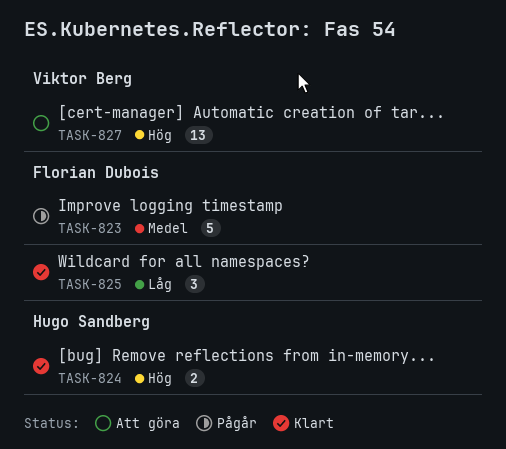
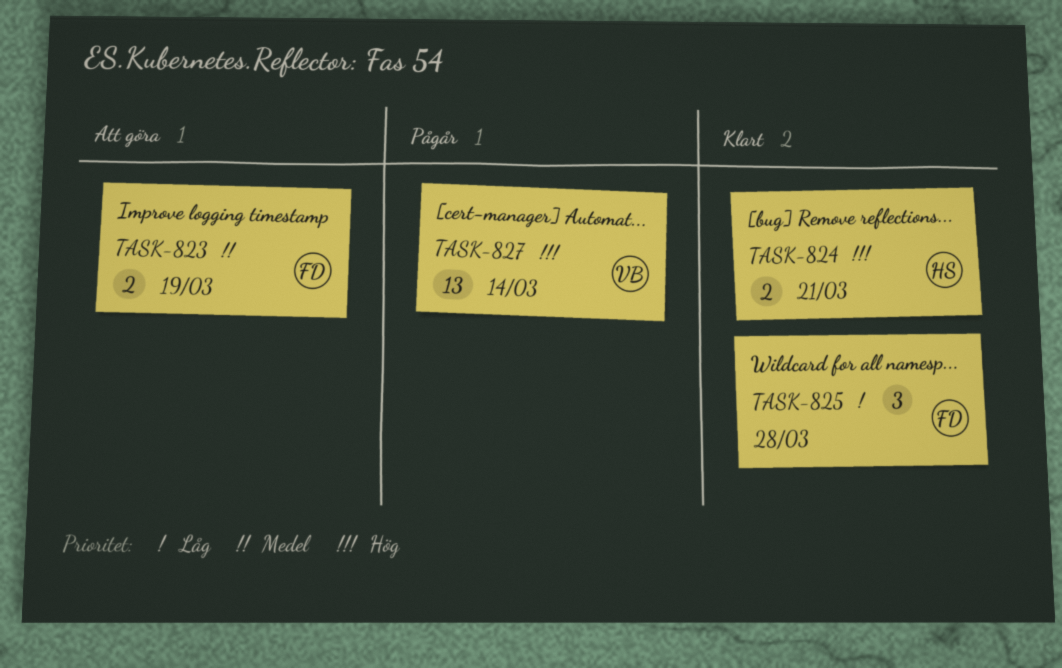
TASK-823, status: Pågår -> Att göra
TASK-823, estimate: 5 -> 2
TASK-827, status: Att göra -> Pågår

